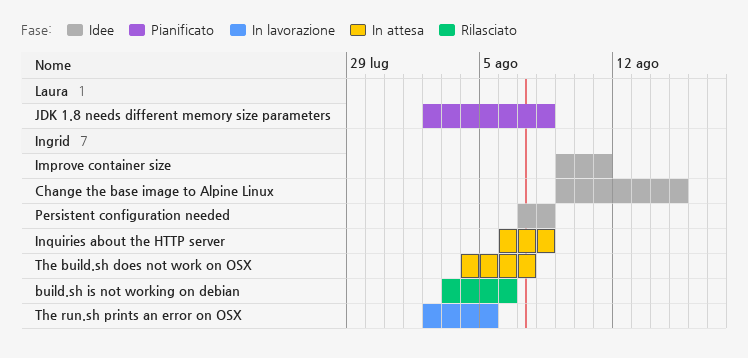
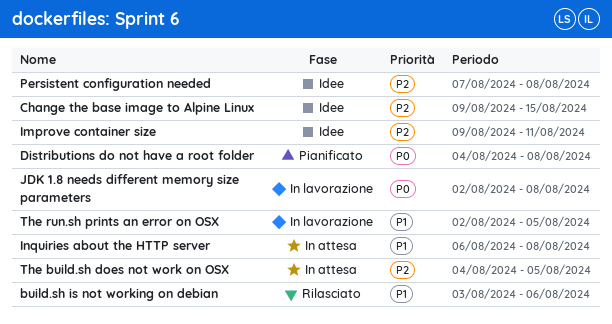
Distributions do not have a root folder: none -> present
JDK 1.8 needs different memory size parameters, status: Pianificato -> In lavorazione
The build.sh does not work on OSX, due: Aug 7 -> Aug 5

